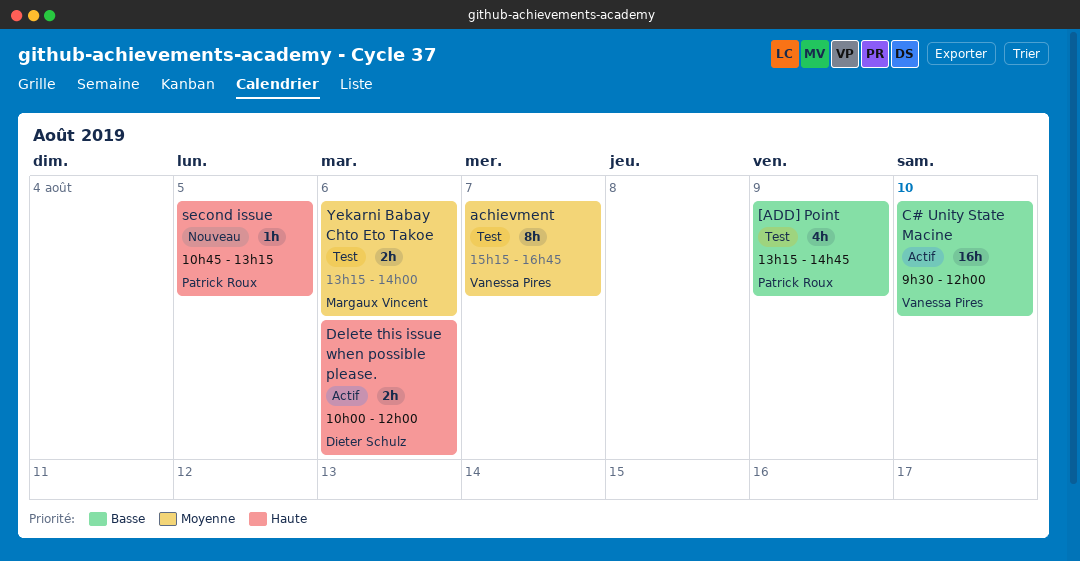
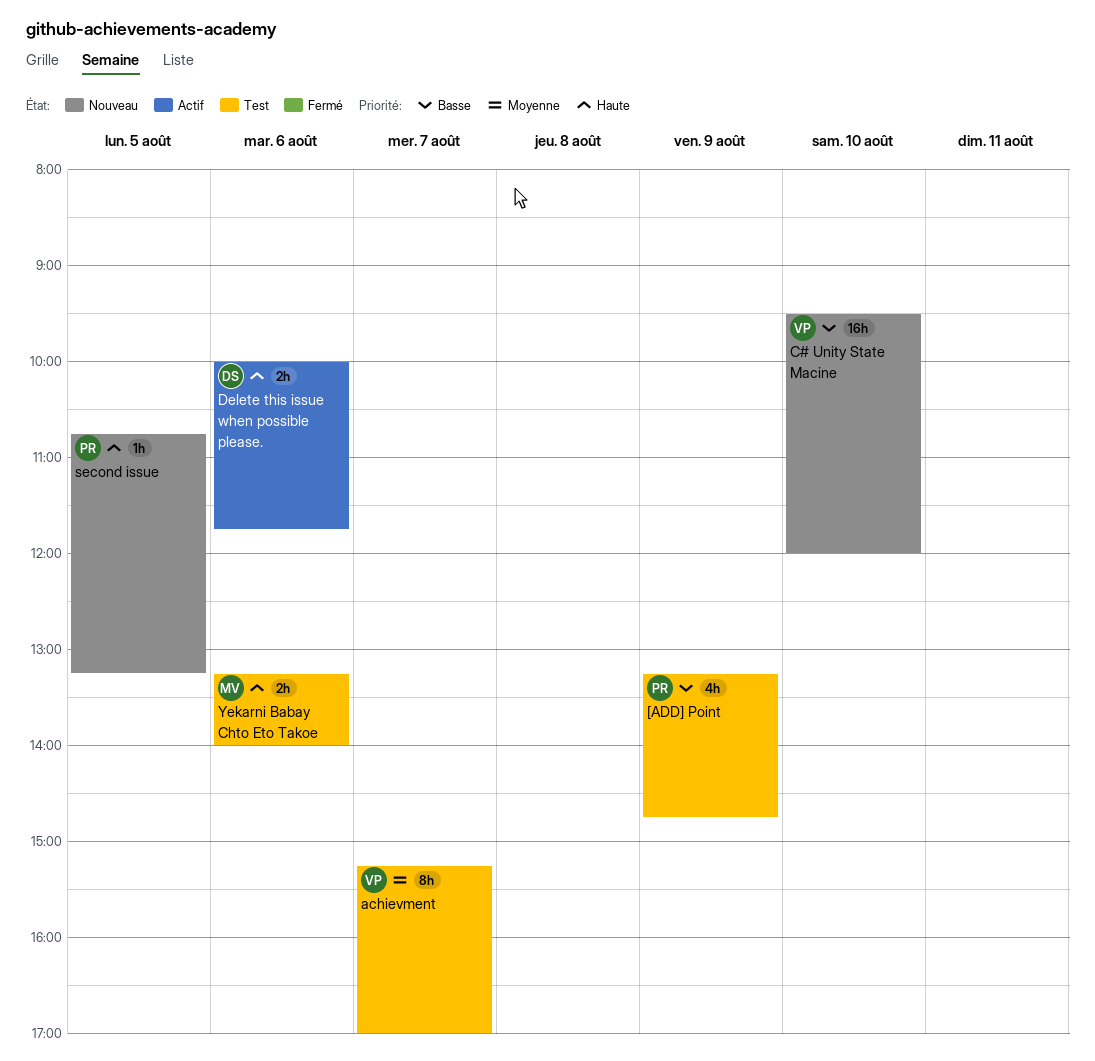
achievment, ends: 16:45 -> 17:00
C# Unity State Macine, status: Actif -> Nouveau
Delete this issue when possible please., ends: 12:00 -> 11:45
Yekarni Babay Chto Eto Takoe, priority: Moyenne -> Haute

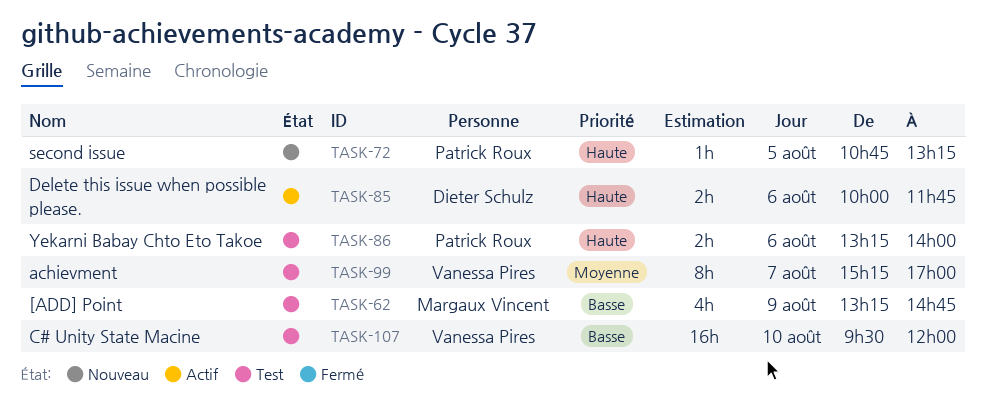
[ADD] Point, owner: Patrick Roux -> Margaux Vincent
C# Unity State Macine, status: Nouveau -> Test
Yekarni Babay Chto Eto Takoe, owner: Margaux Vincent -> Patrick Roux

